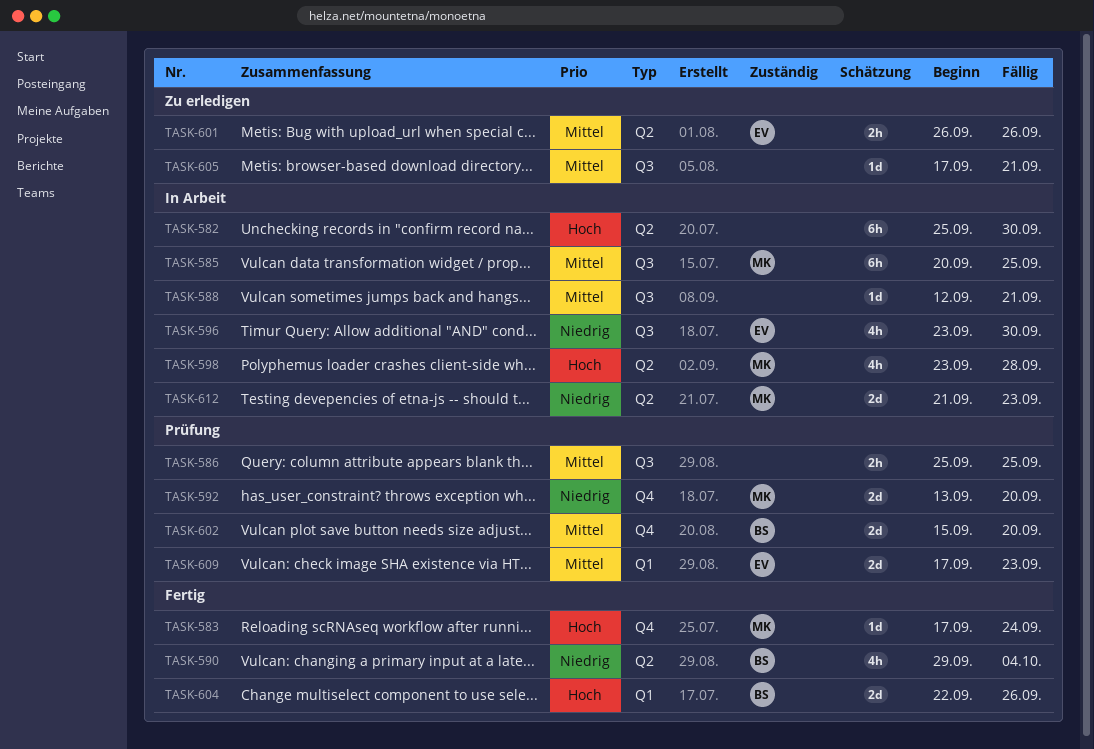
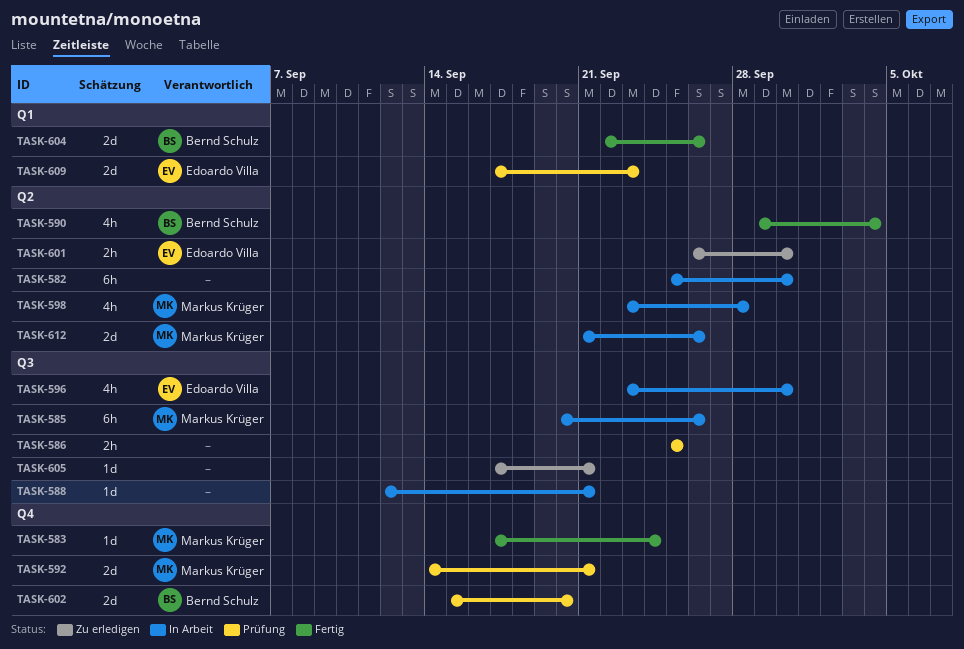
TASK-585, due: Sep 25 -> Sep 26
TASK-592, start: Sep 13 -> Sep 14
TASK-592, due: Sep 20 -> Sep 21
TASK-601, due: Sep 26 -> Sep 30
TASK-612, due: Sep 23 -> Sep 26

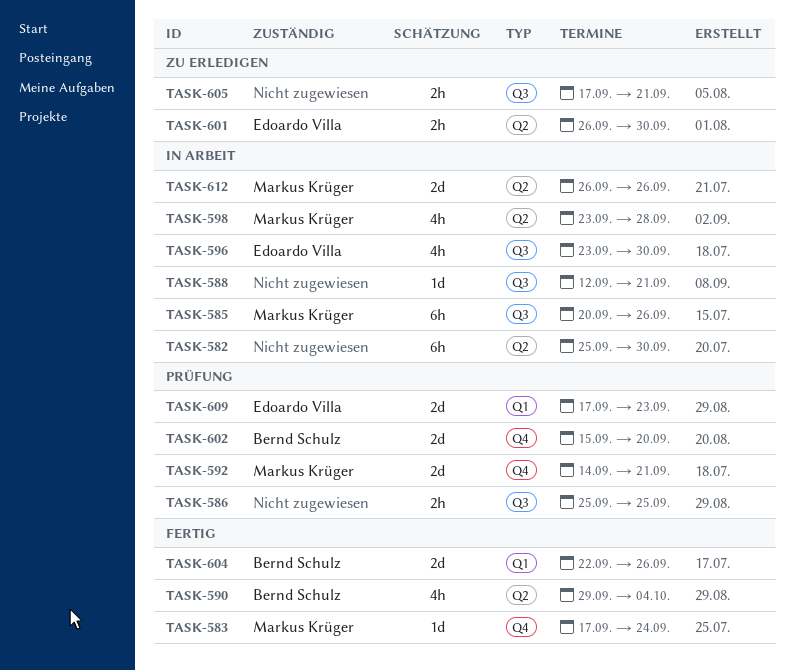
TASK-605, estimate: 1d -> 2h
TASK-612, start: Sep 21 -> Sep 26

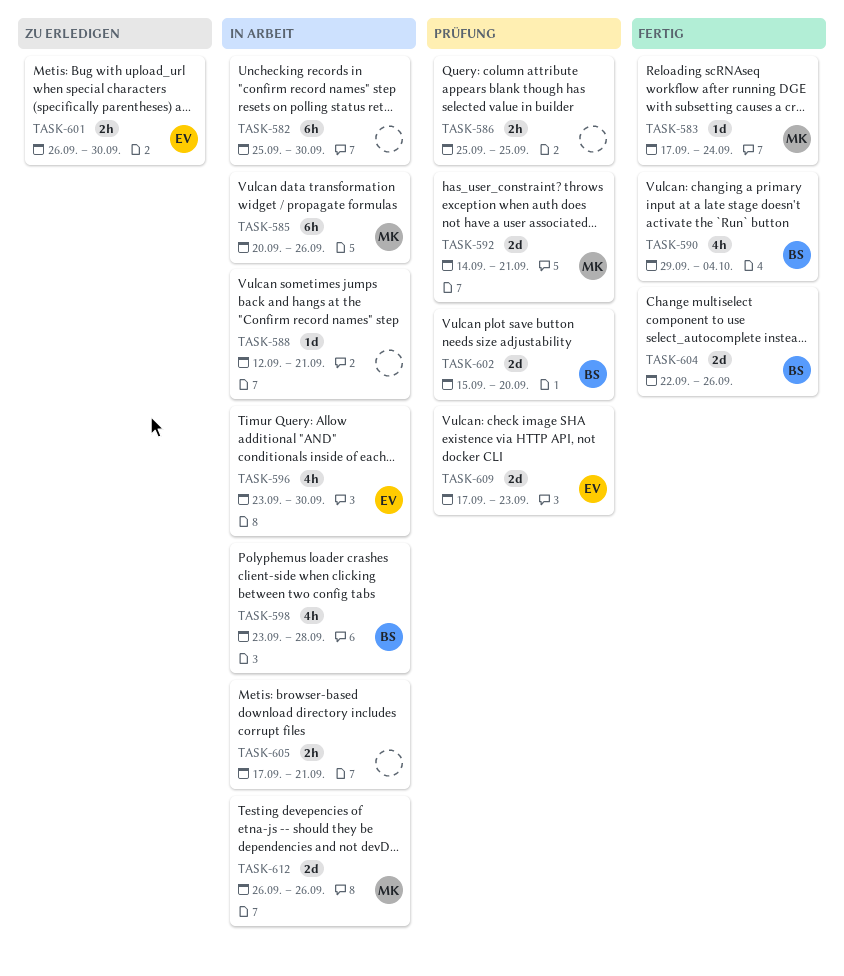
TASK-598, owner: Markus Krüger -> Bernd Schulz
TASK-605, status: Zu erledigen -> In Arbeit

